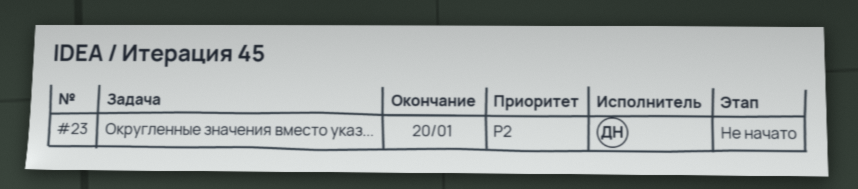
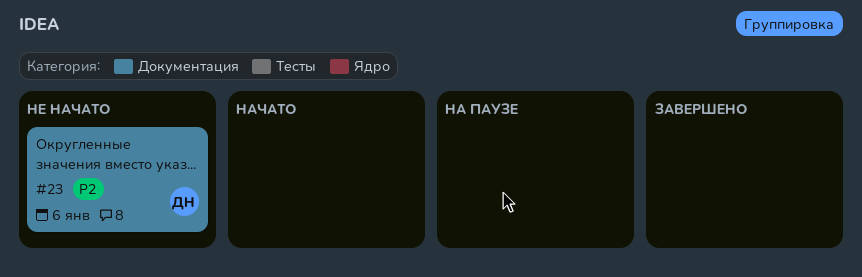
#23, due: Jan 20 -> Jan 6

